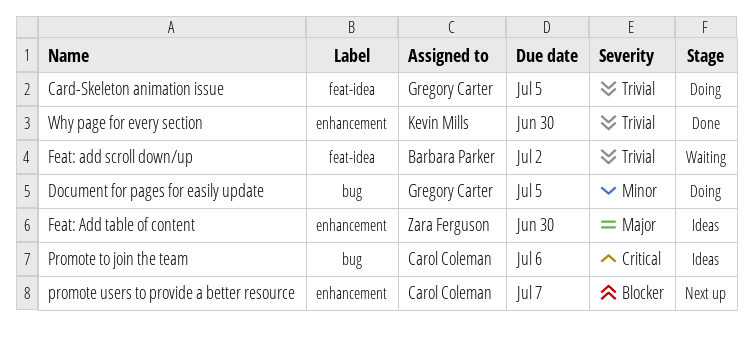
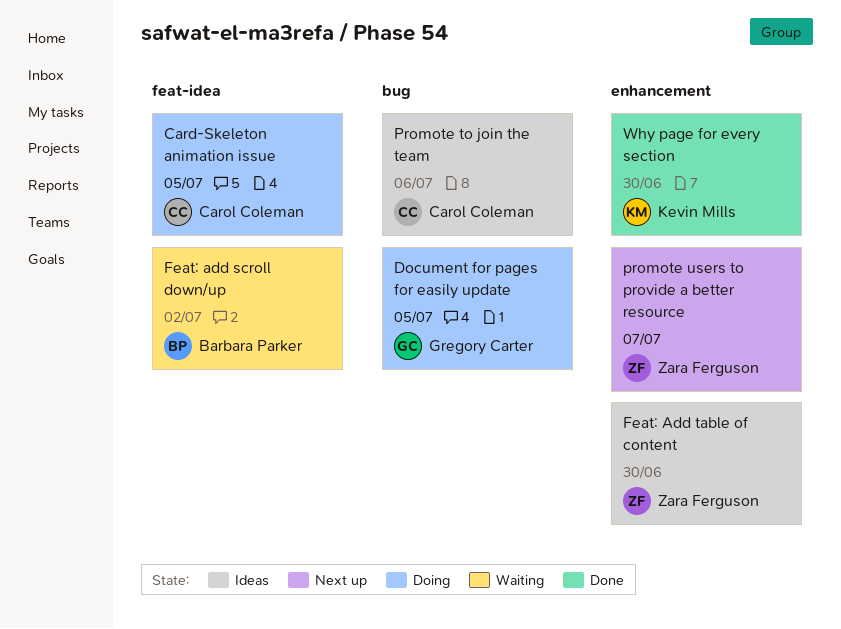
Card-Skeleton animation issue, owner: Gregory Carter -> Carol Coleman
promote users to provide a better resource, owner: Carol Coleman -> Zara Ferguson

